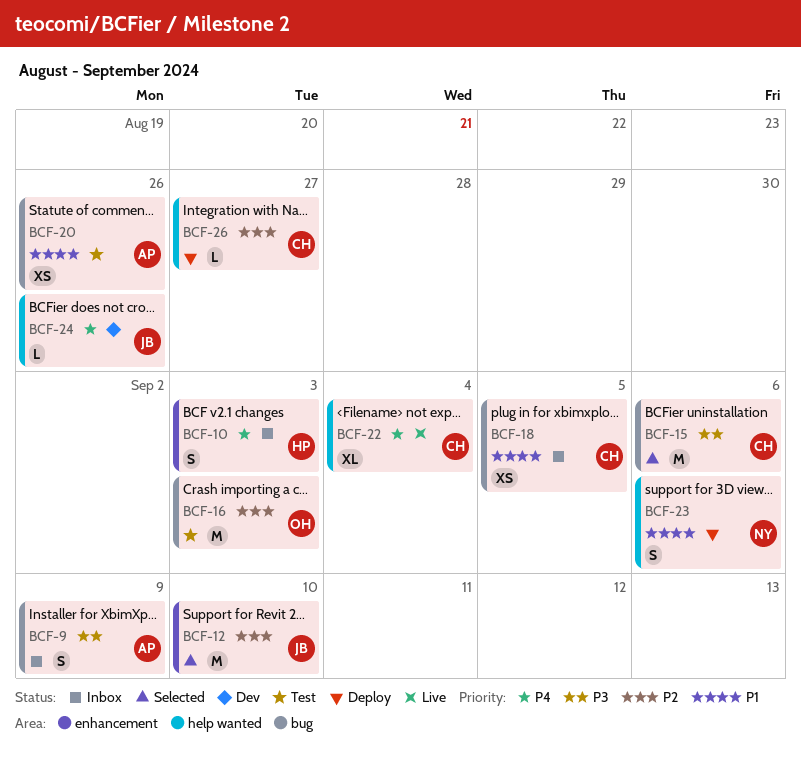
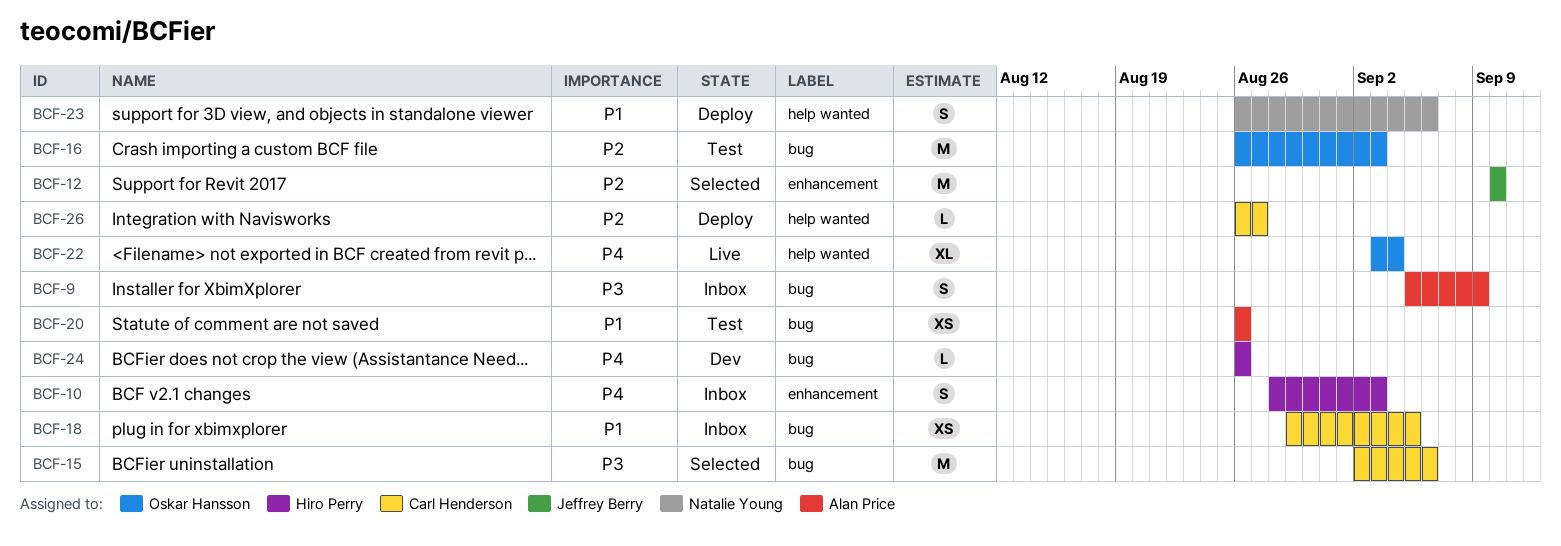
BCF-22, owner: Carl Henderson -> Oskar Hansson
BCF-24, owner: Jeffrey Berry -> Hiro Perry
BCF-24, label: help wanted -> bug

